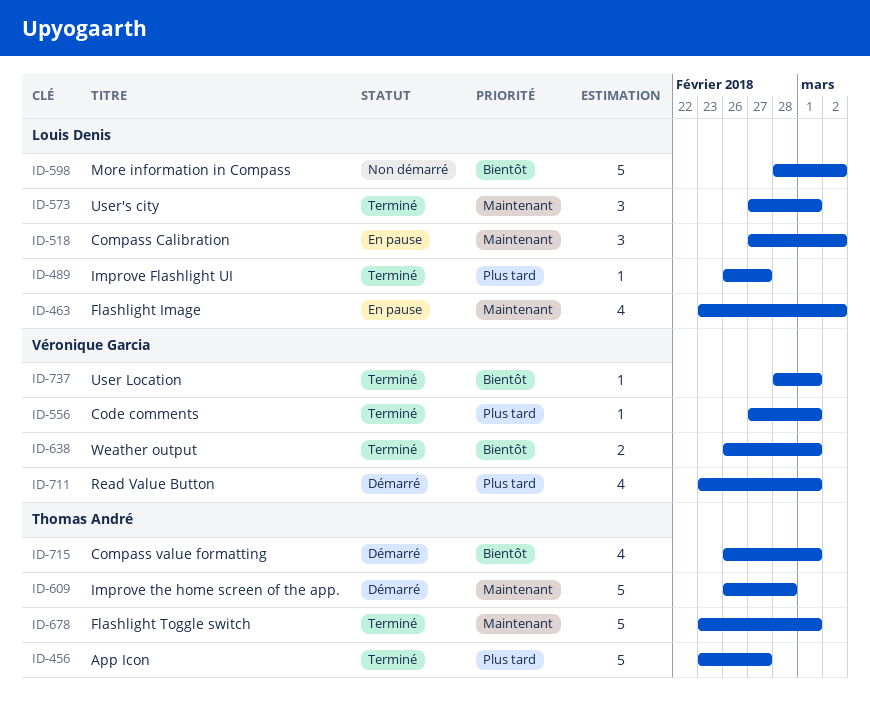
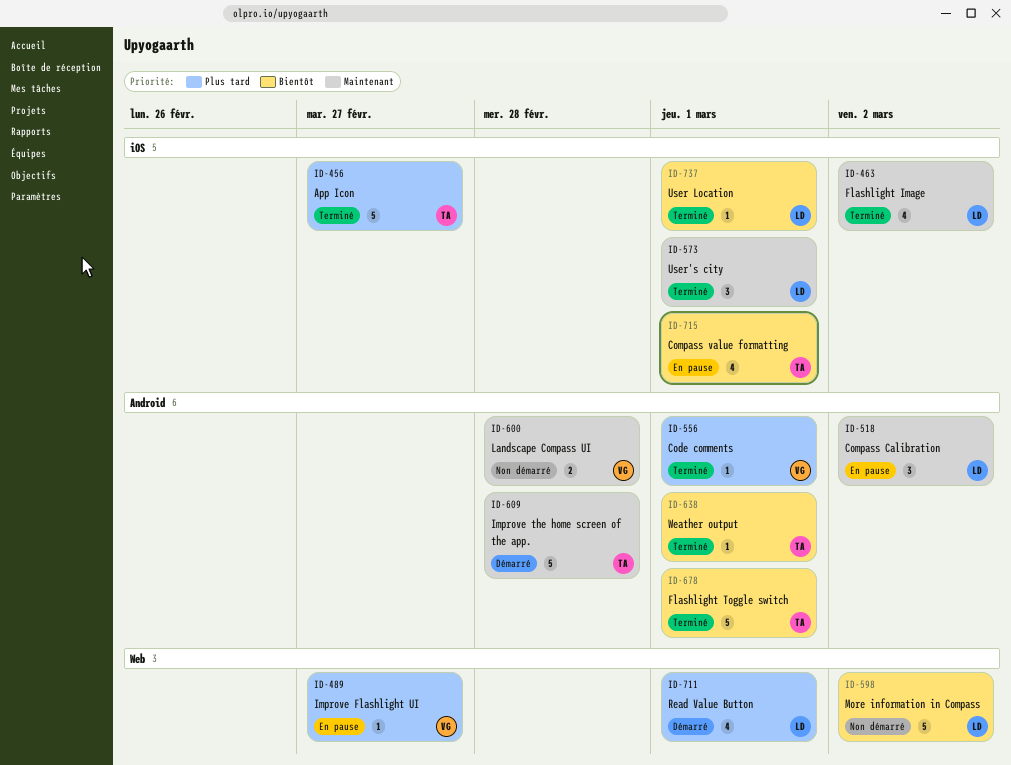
ID-463, status: En pause -> Terminé
ID-489, status: Terminé -> En pause
ID-489, owner: Louis Denis -> Véronique Garcia
ID-600: none -> present
ID-638, owner: Véronique Garcia -> Thomas André
ID-638, estimate: 2 -> 1
ID-678, priority: Maintenant -> Bientôt
ID-711, owner: Véronique Garcia -> Louis Denis
ID-715, status: Démarré -> En pause
ID-737, owner: Véronique Garcia -> Louis Denis

